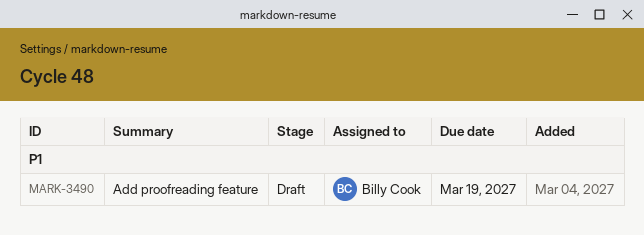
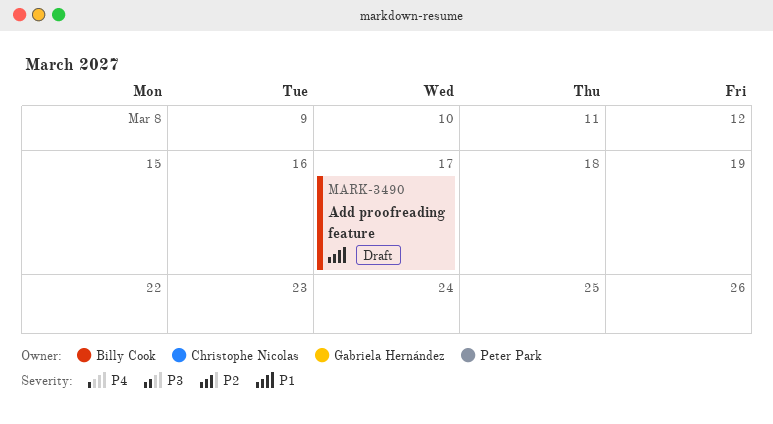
MARK-3490, due: Mar 19 -> Mar 17

